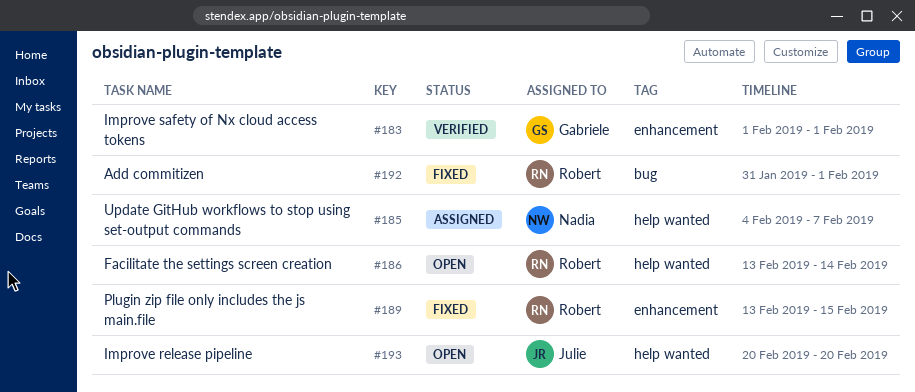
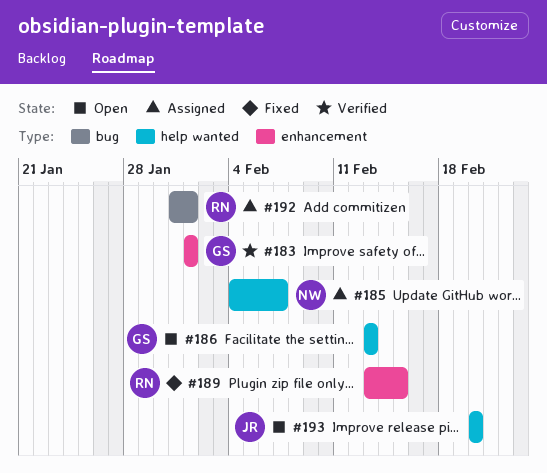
#186, owner: Robert -> Gabriele
#186, due: Feb 14 -> Feb 13
#192, status: Fixed -> Assigned

